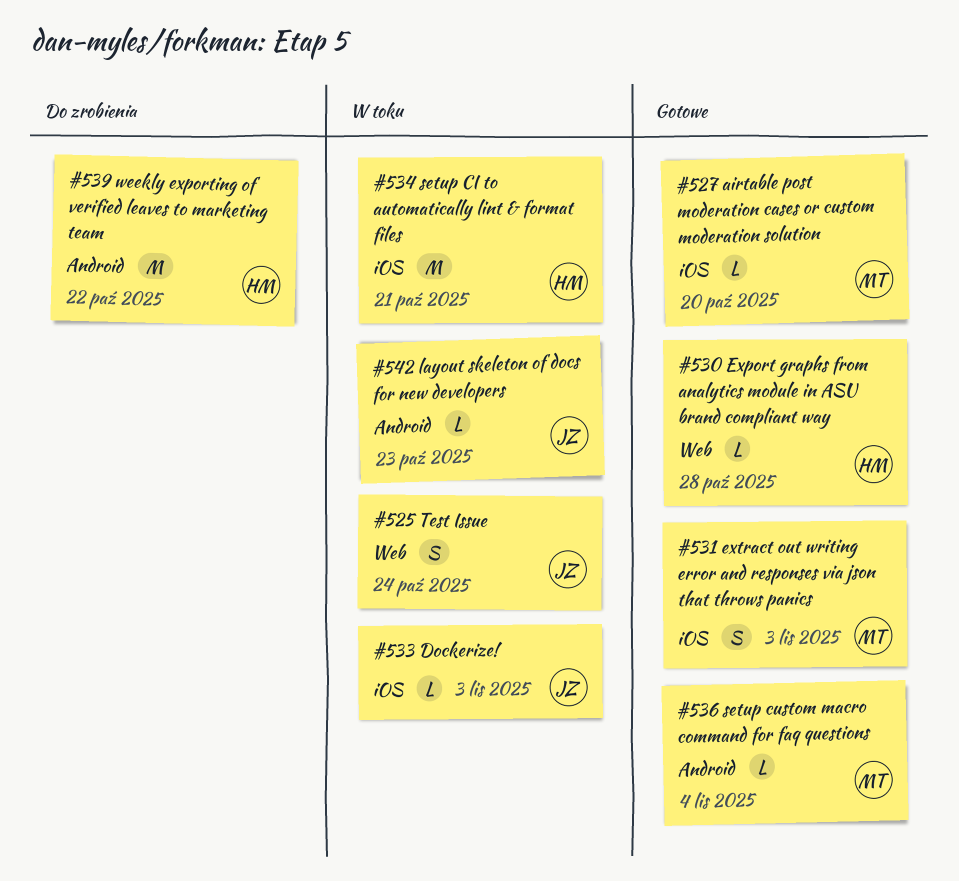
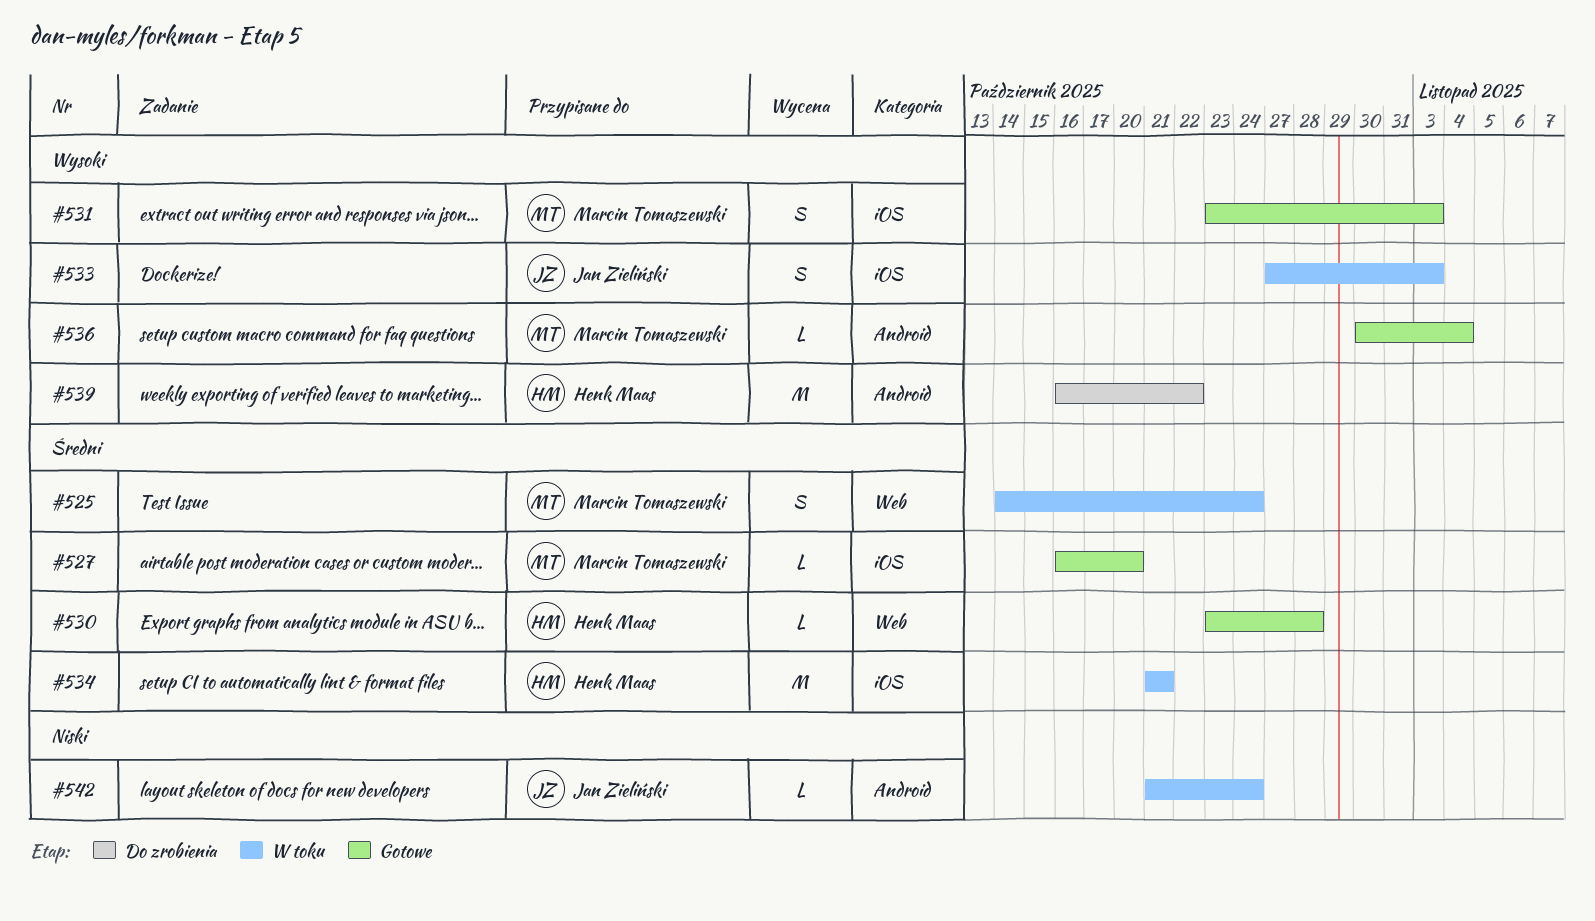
#525, owner: Jan Zieliński -> Marcin Tomaszewski
#533, estimate: L -> S
#542, due: Oct 23 -> Oct 24

